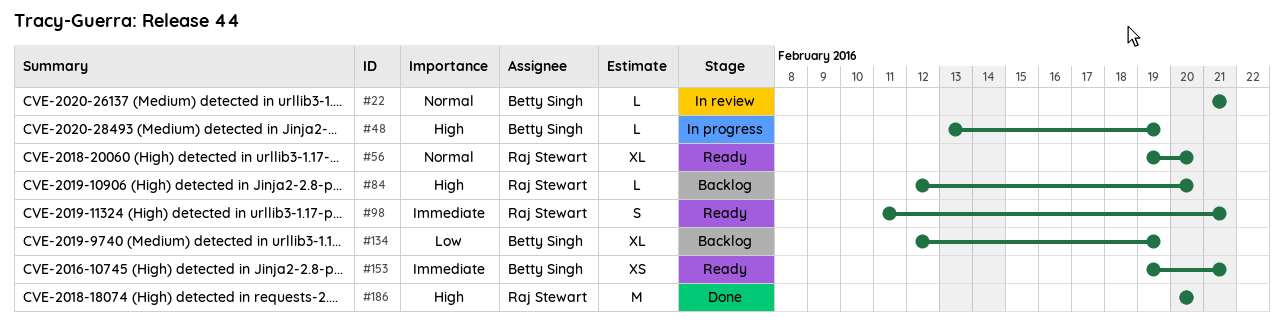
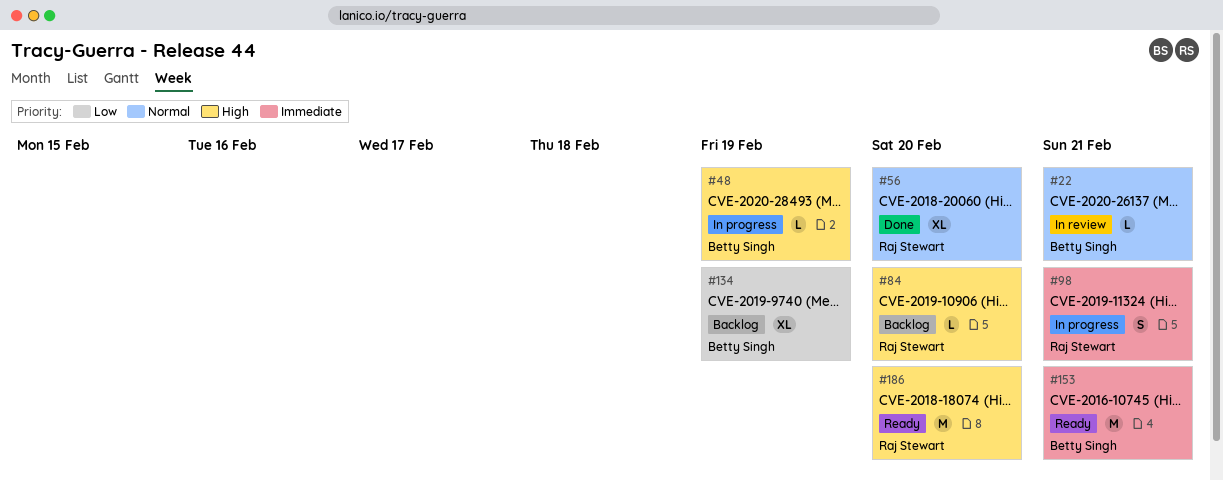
#56, status: Ready -> Done
#98, status: Ready -> In progress
#153, estimate: XS -> M
#186, status: Done -> Ready

